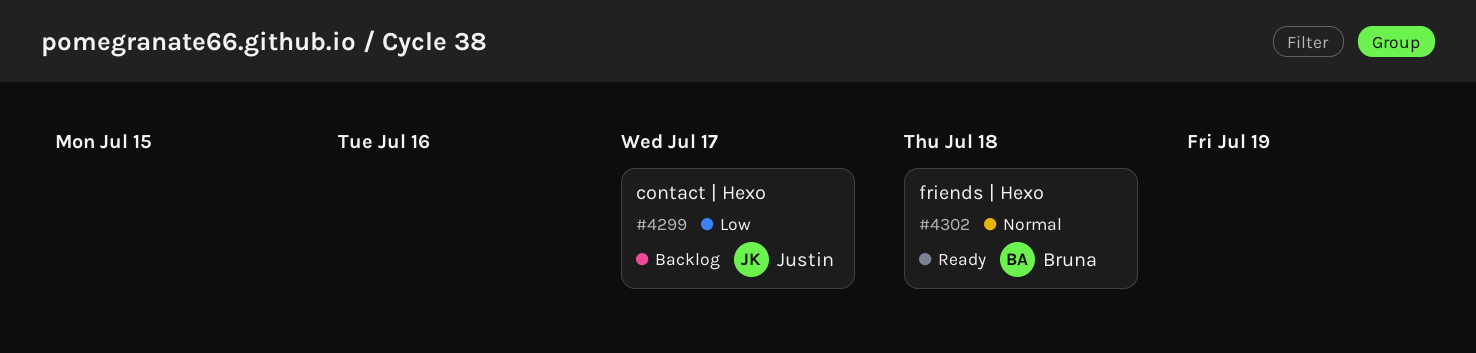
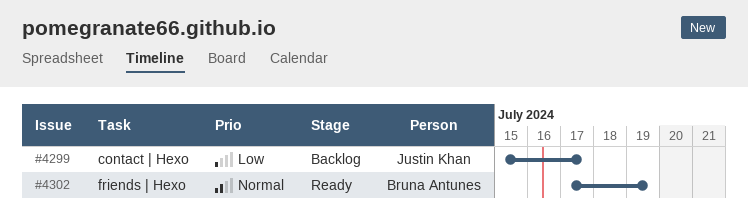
#4302, due: Jul 18 -> Jul 19

